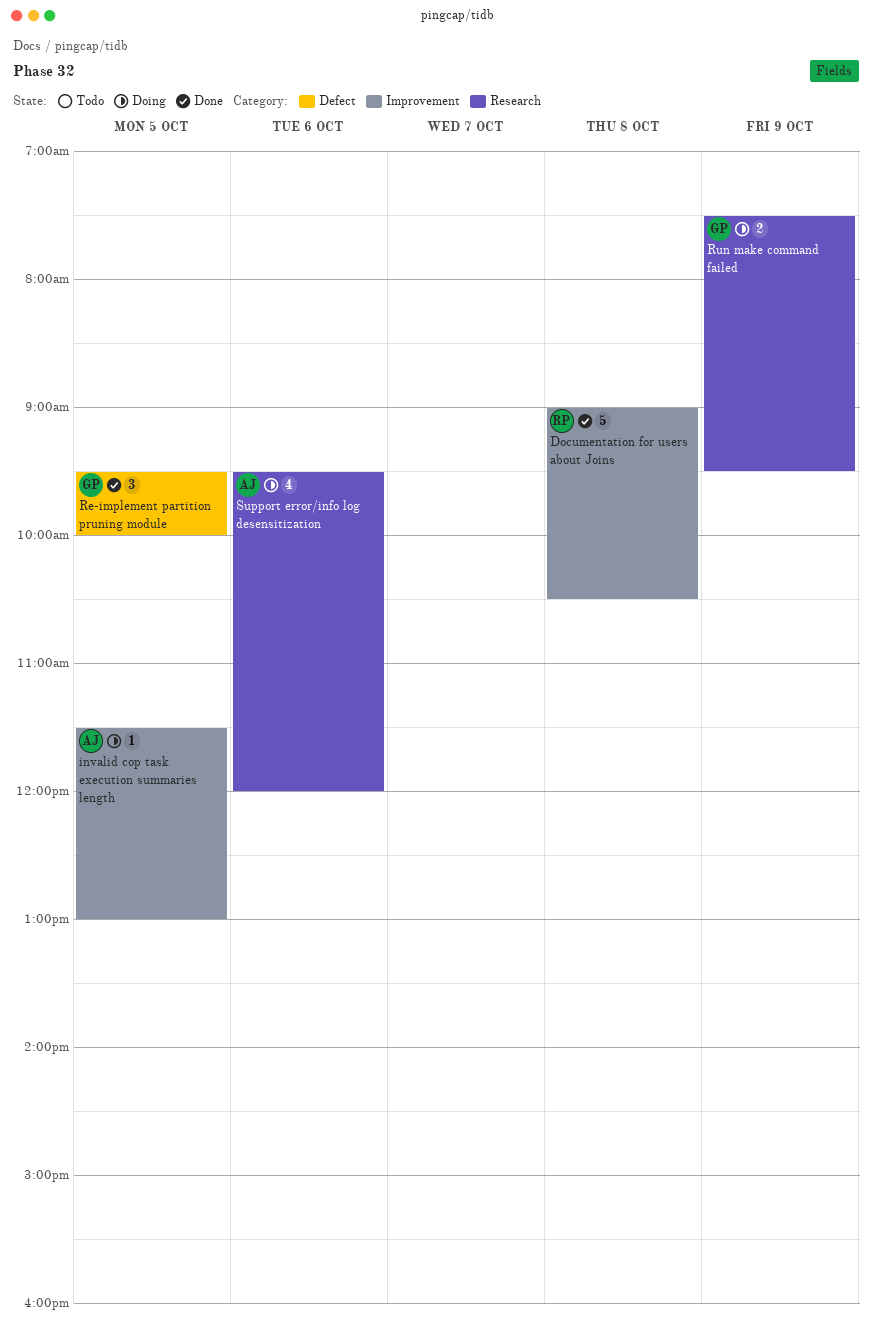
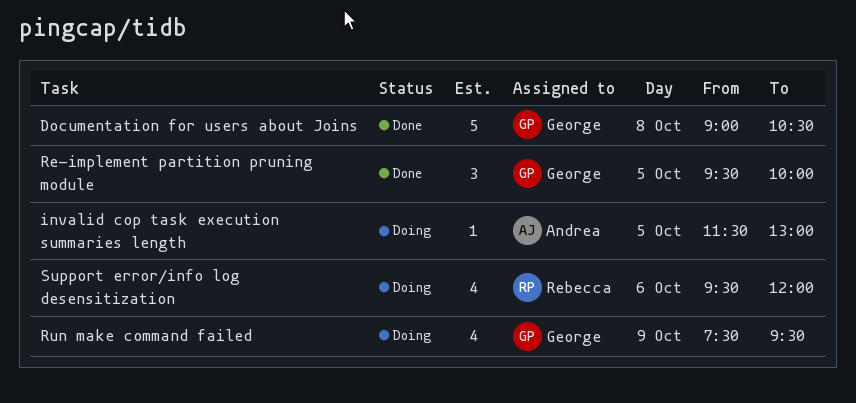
Documentation for users about Joins, owner: Rebecca -> George
Run make command failed, estimate: 2 -> 4
Support error/info log desensitization, owner: Andrea -> Rebecca

